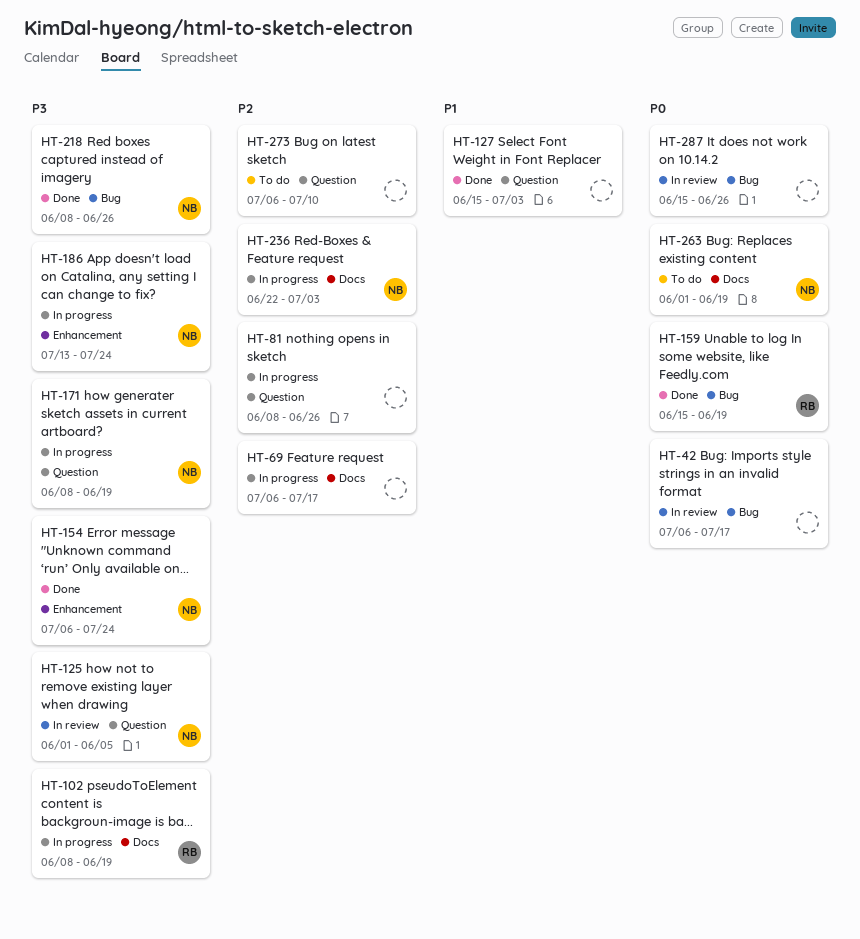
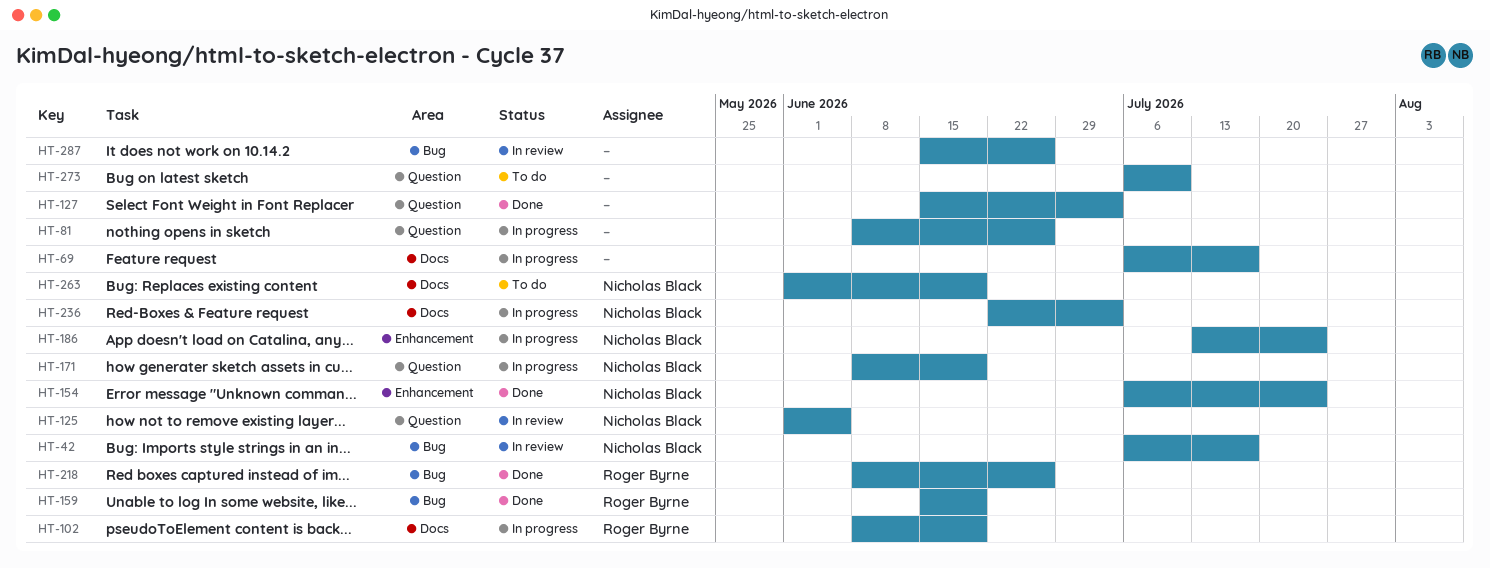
HT-42, owner: none -> Nicholas Black
HT-218, owner: Nicholas Black -> Roger Byrne

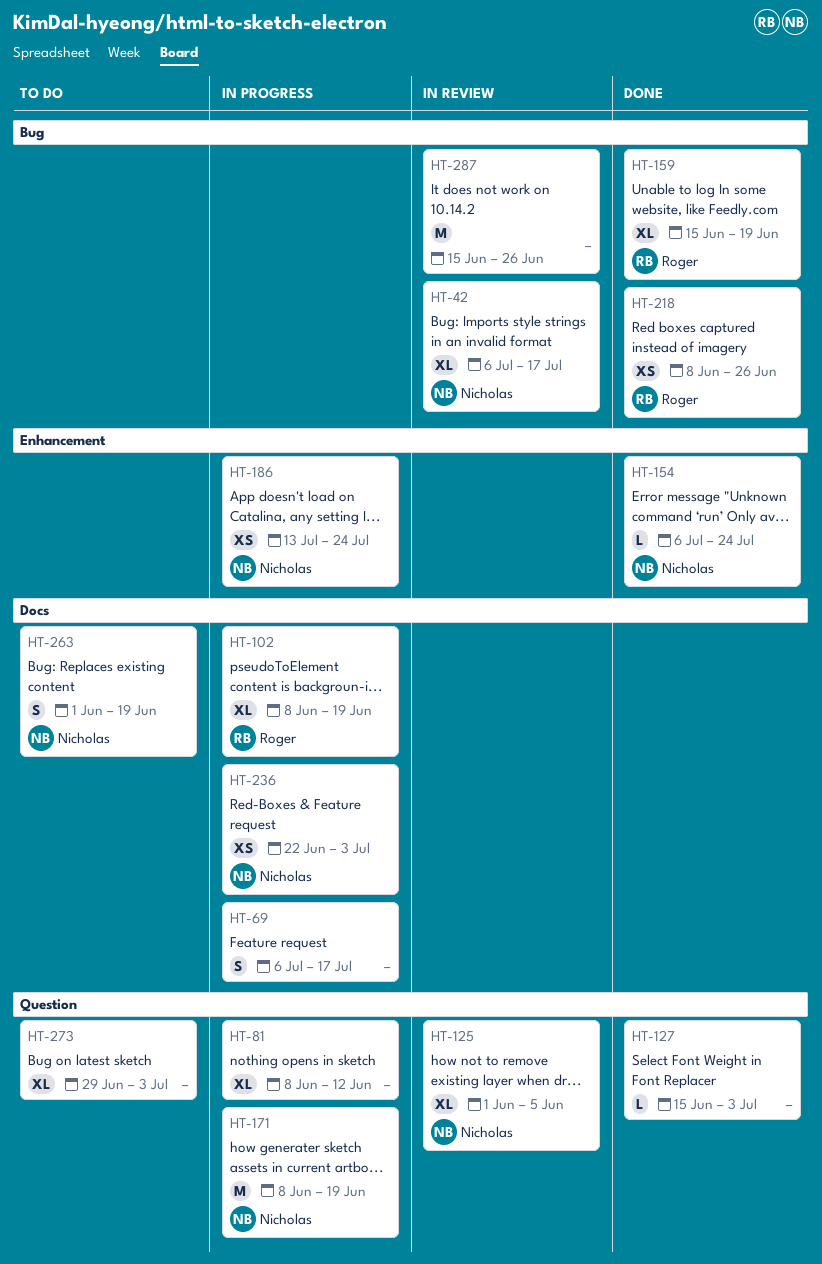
HT-81, due: Jun 26 -> Jun 12
HT-273, start: Jul 6 -> Jun 29
HT-273, due: Jul 10 -> Jul 3

